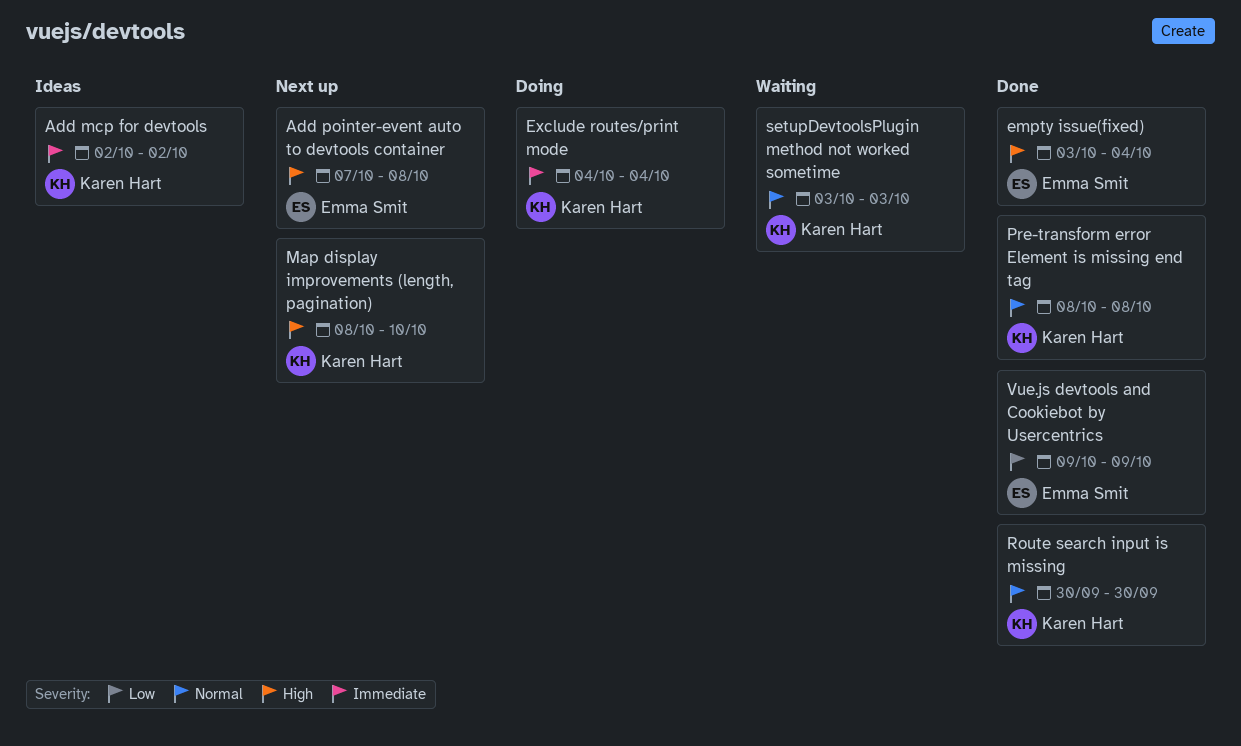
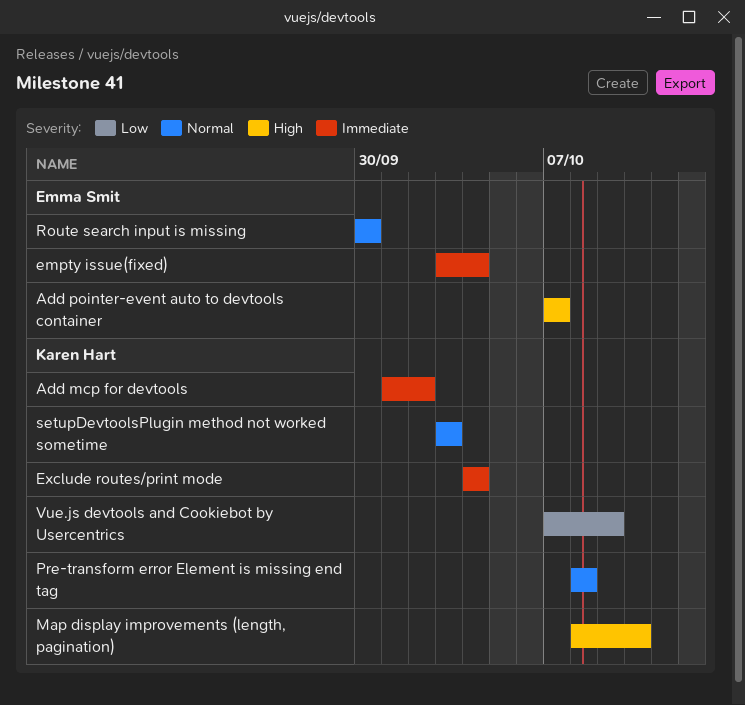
Add mcp for devtools, start: Oct 2 -> Oct 1
Add pointer-event auto to devtools container, due: Oct 8 -> Oct 7
empty issue(fixed), priority: High -> Immediate
Route search input is missing, owner: Karen Hart -> Emma Smit
Vue.js devtools and Cookiebot by Usercentrics, owner: Emma Smit -> Karen Hart
Vue.js devtools and Cookiebot by Usercentrics, start: Oct 9 -> Oct 7

